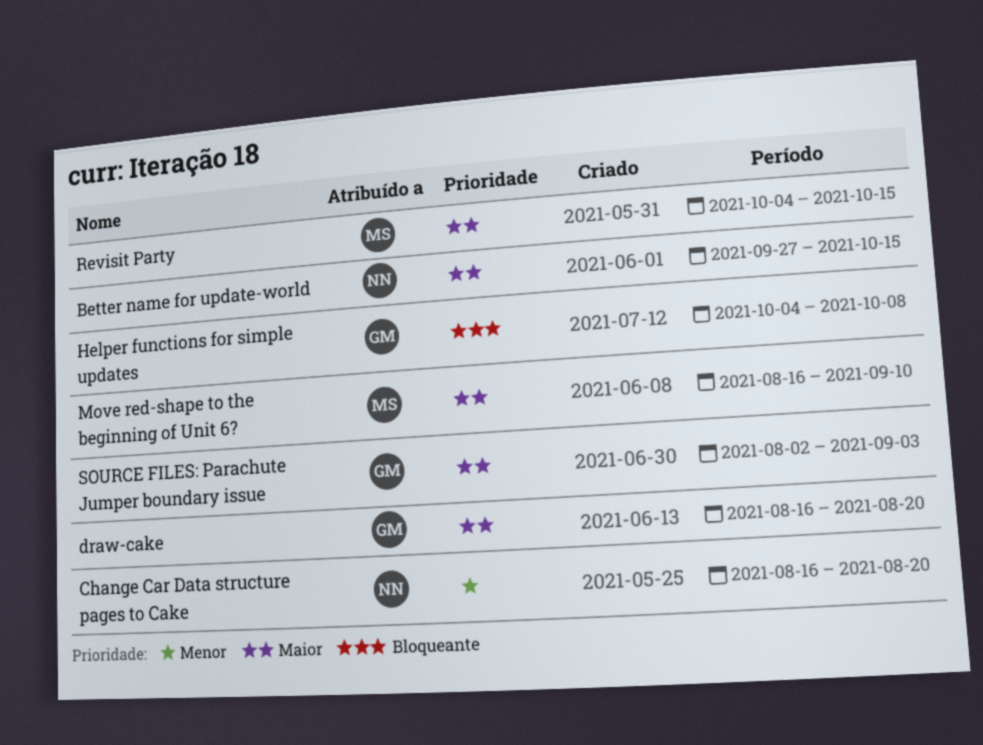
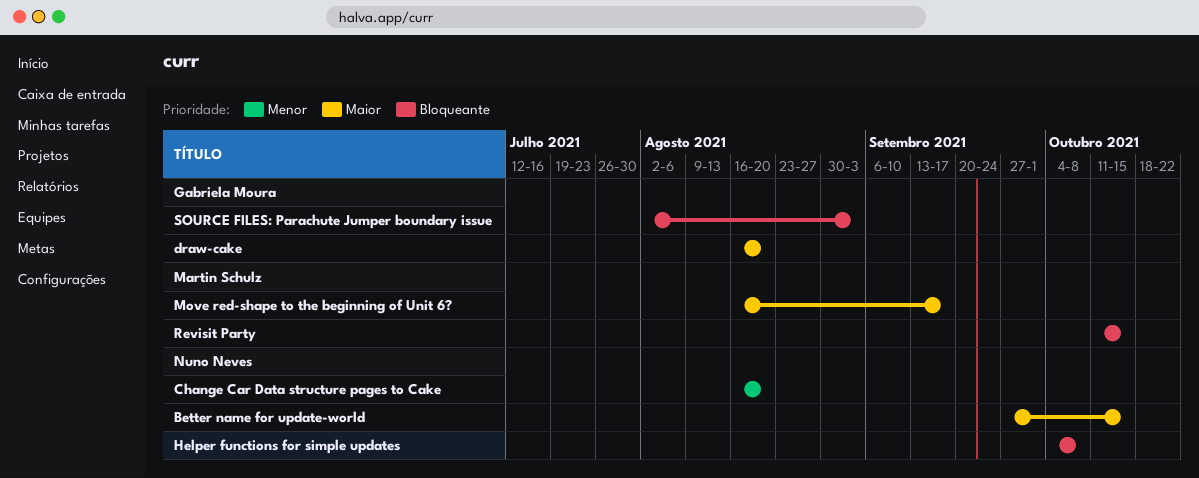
Helper functions for simple updates, owner: Gabriela Moura -> Nuno Neves
Move red-shape to the beginning of Unit 6?, due: Sep 10 -> Sep 17
Revisit Party, priority: Maior -> Bloqueante
Revisit Party, start: Oct 4 -> Oct 11
SOURCE FILES: Parachute Jumper boundary issue, priority: Maior -> Bloqueante

